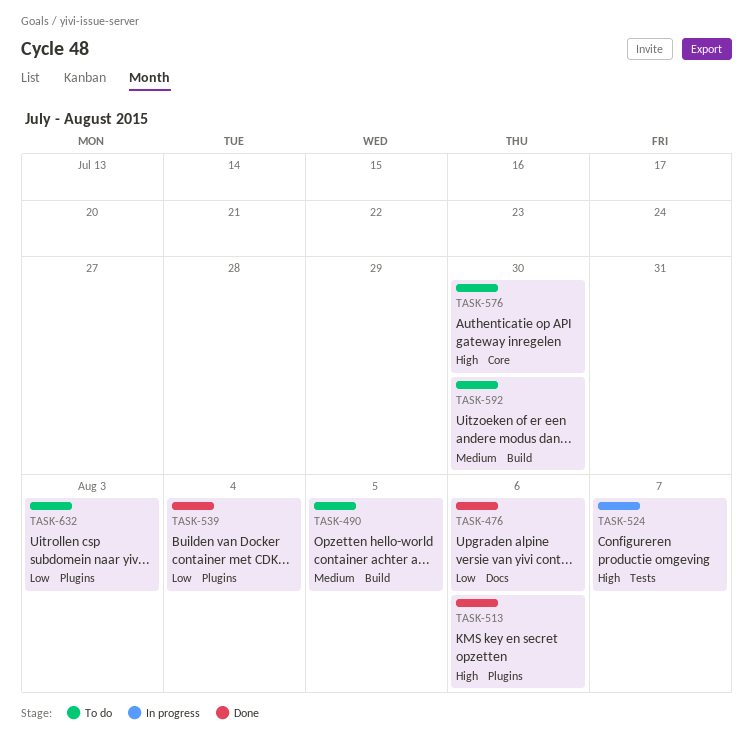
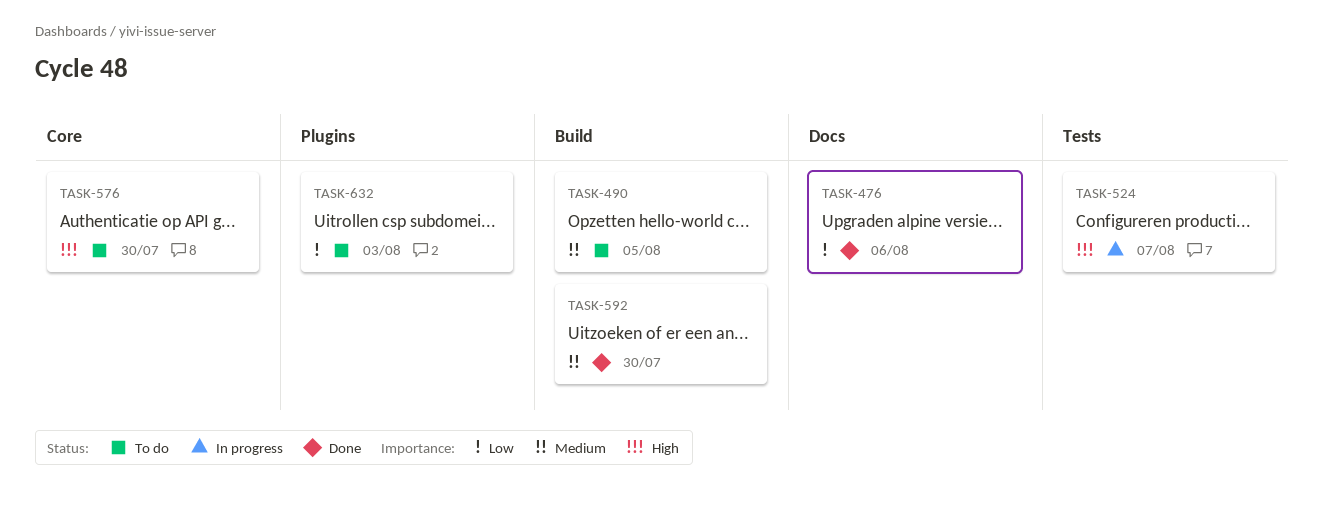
TASK-513: present -> none
TASK-539: present -> none
TASK-592, status: To do -> Done

